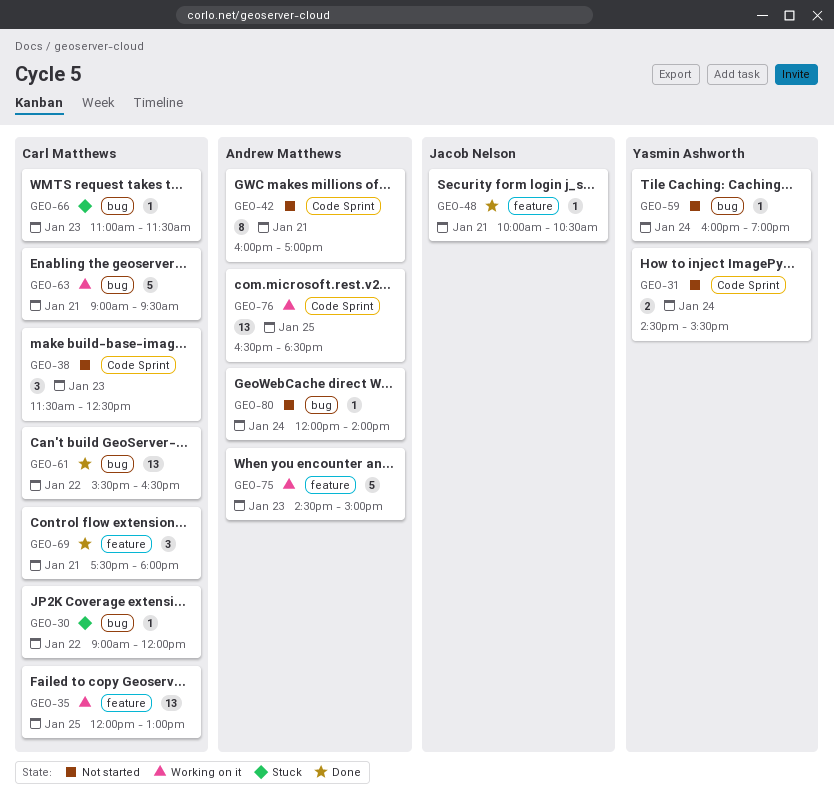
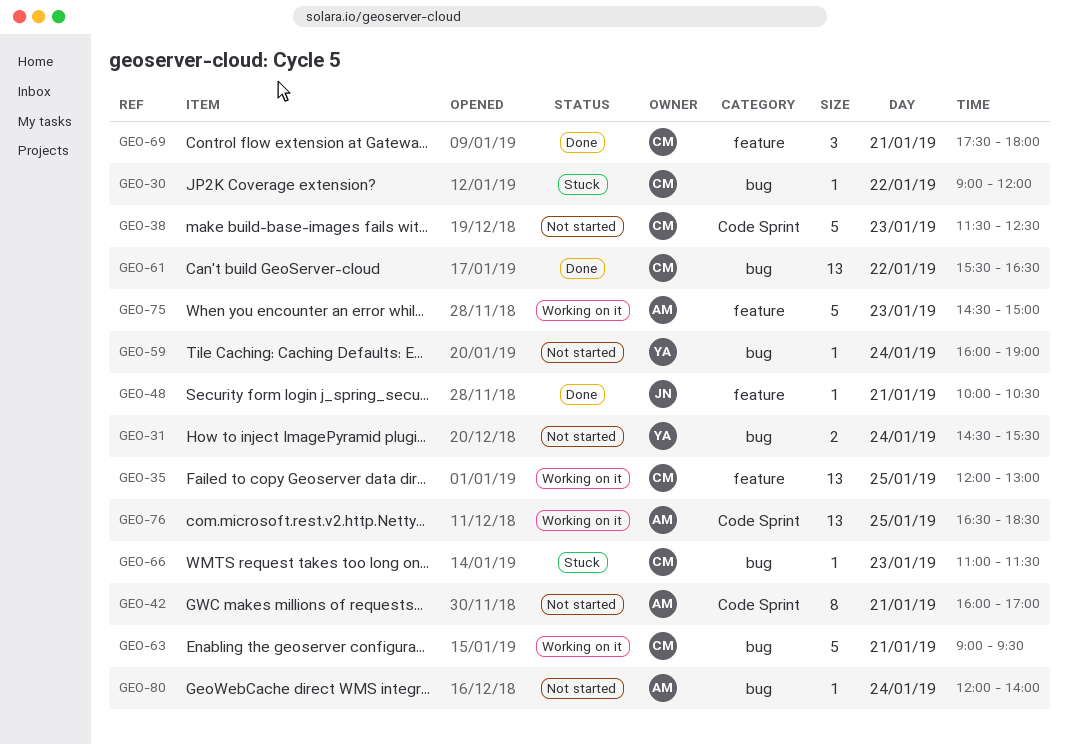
GEO-31, label: Code Sprint -> bug
GEO-38, estimate: 3 -> 5

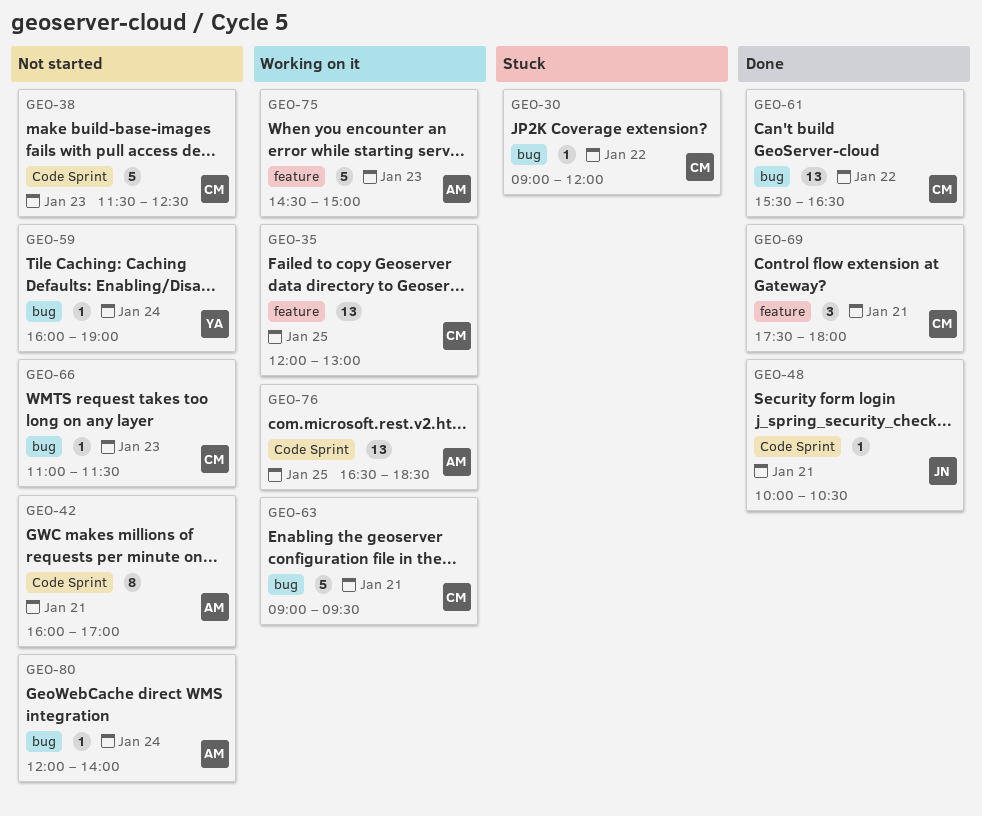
GEO-31: present -> none
GEO-48, label: feature -> Code Sprint
GEO-66, status: Stuck -> Not started

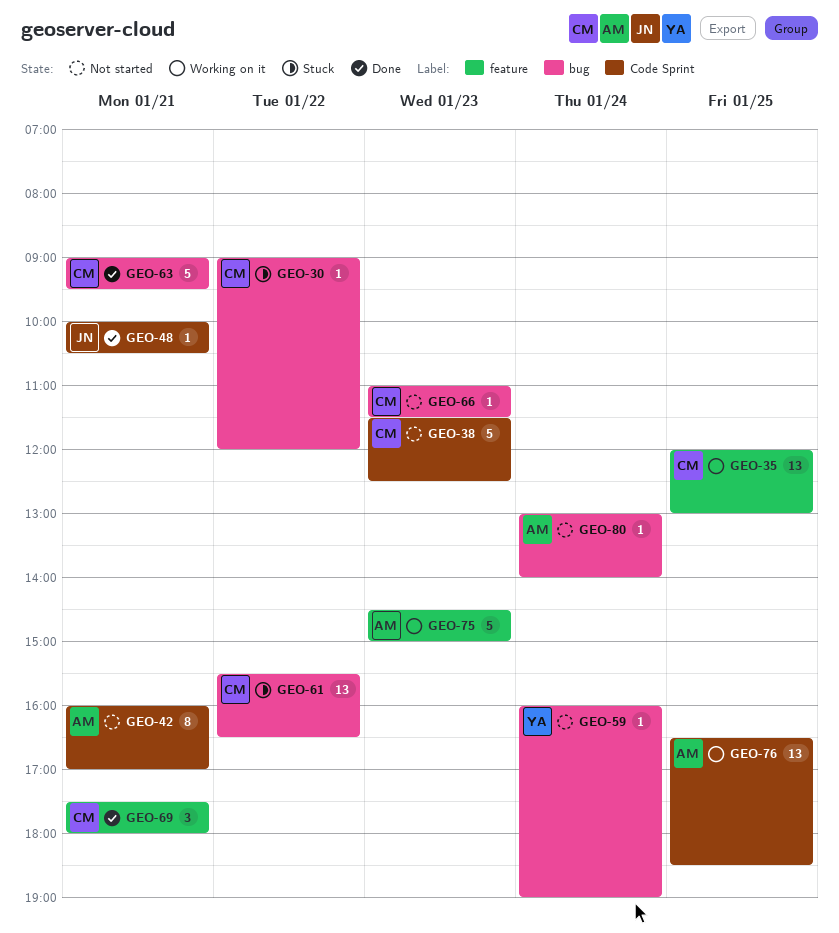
GEO-61, status: Done -> Stuck
GEO-63, status: Working on it -> Done
GEO-80, begins: 12:00 -> 13:00

